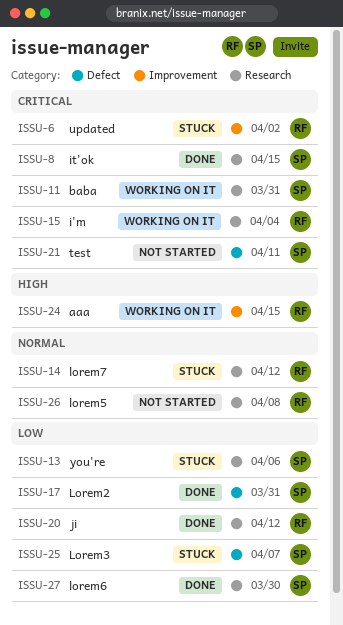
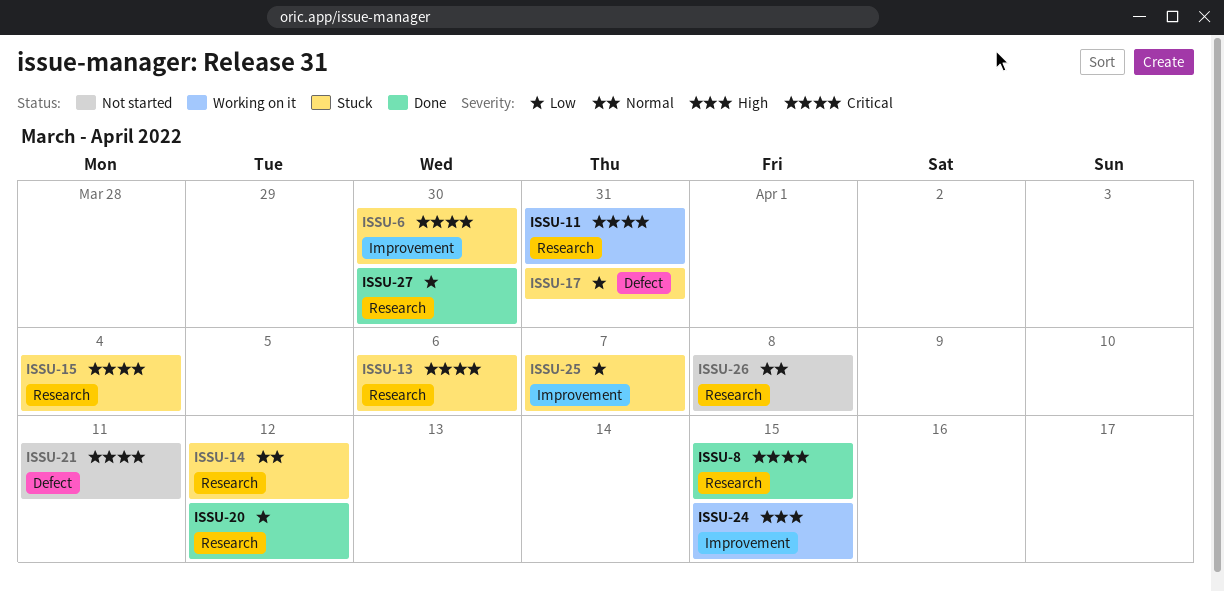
ISSU-6, due: Apr 2 -> Mar 30
ISSU-13, priority: Low -> Critical
ISSU-15, status: Working on it -> Stuck
ISSU-17, status: Done -> Stuck
ISSU-25, label: Defect -> Improvement

